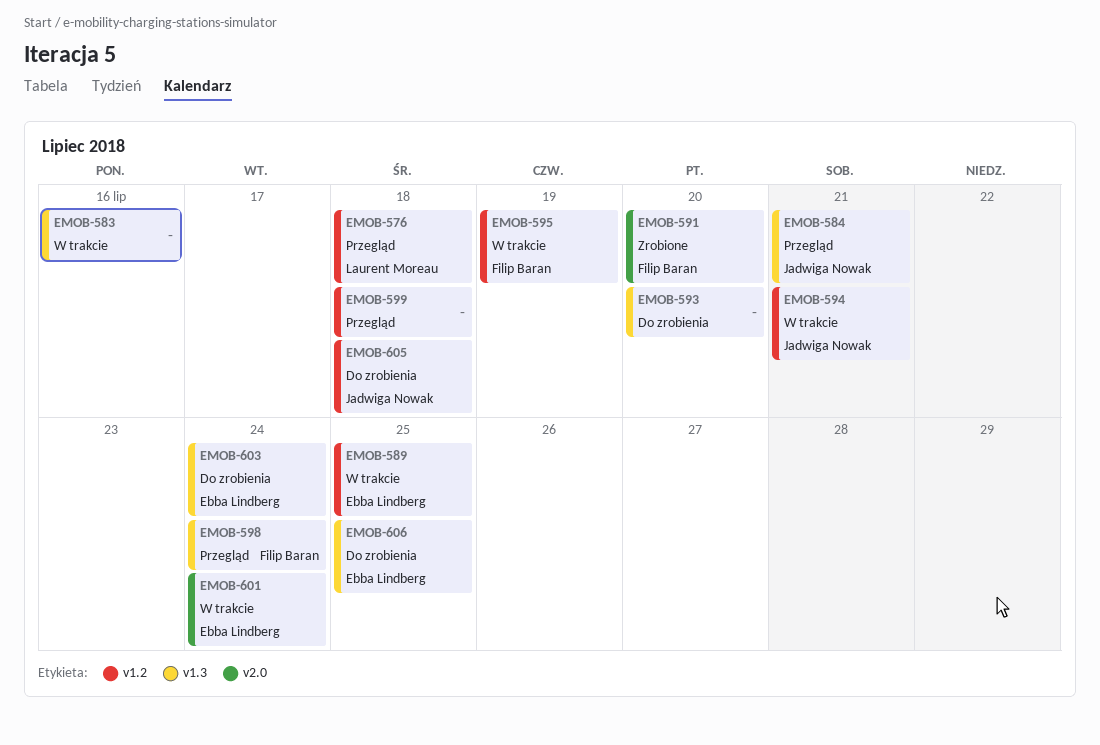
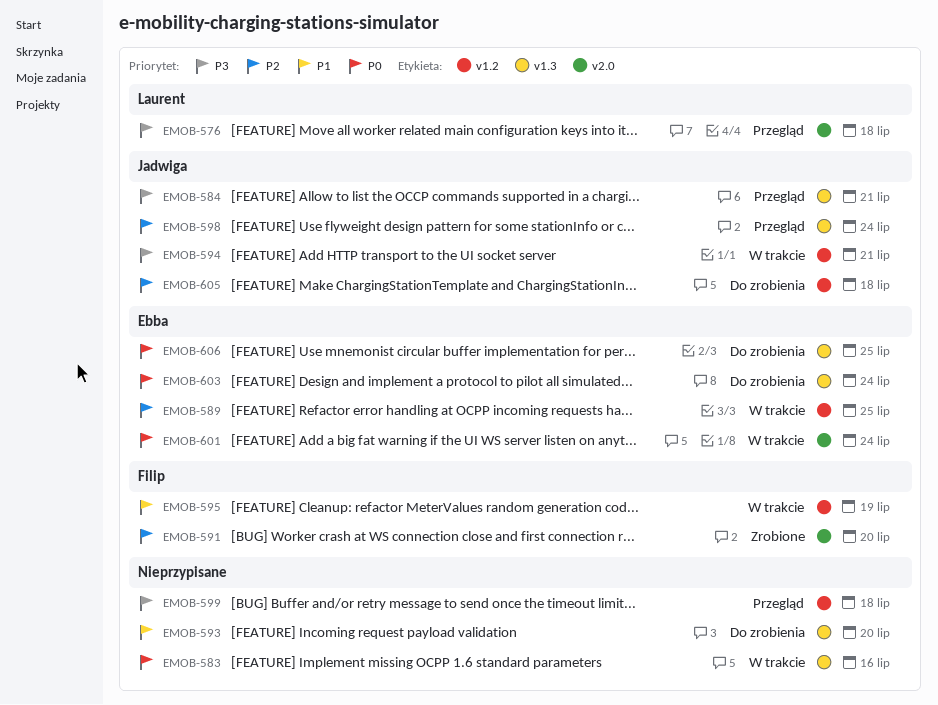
EMOB-576, label: v1.2 -> v2.0
EMOB-598, owner: Filip Baran -> Jadwiga Nowak

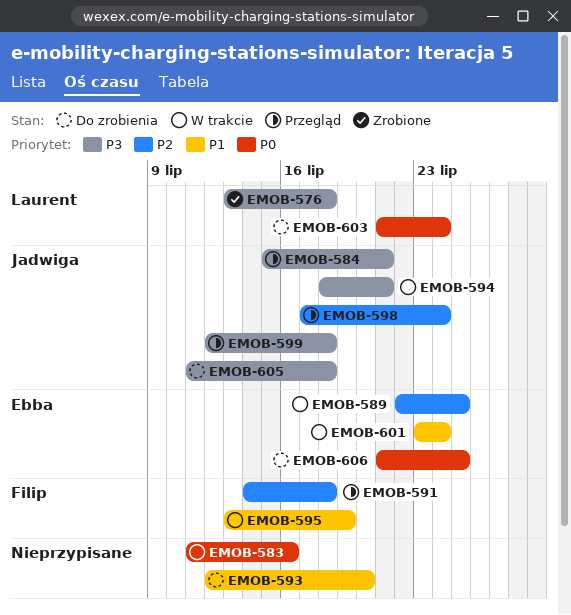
EMOB-576, status: Przegląd -> Zrobione
EMOB-591, status: Zrobione -> Przegląd
EMOB-591, due: Jul 20 -> Jul 18
EMOB-599, owner: none -> Jadwiga
EMOB-601, priority: P0 -> P1
EMOB-603, owner: Ebba -> Laurent
EMOB-605, priority: P2 -> P3

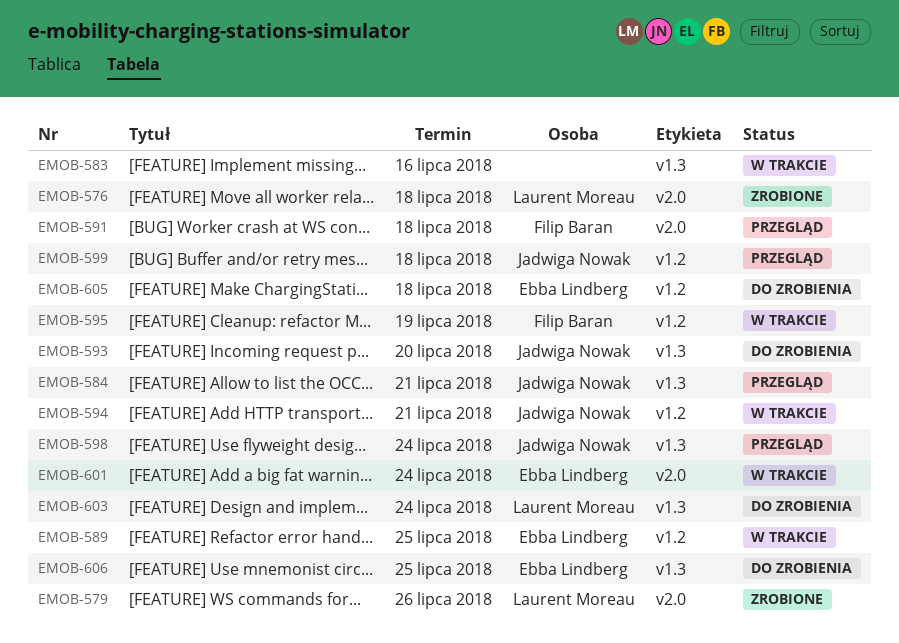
EMOB-579: none -> present
EMOB-593, owner: none -> Jadwiga Nowak
EMOB-605, owner: Jadwiga Nowak -> Ebba Lindberg

